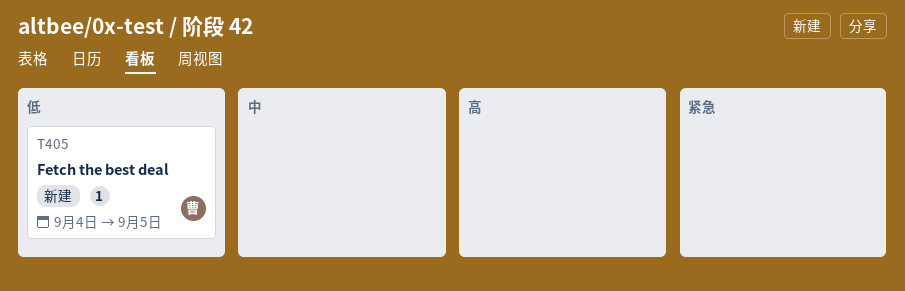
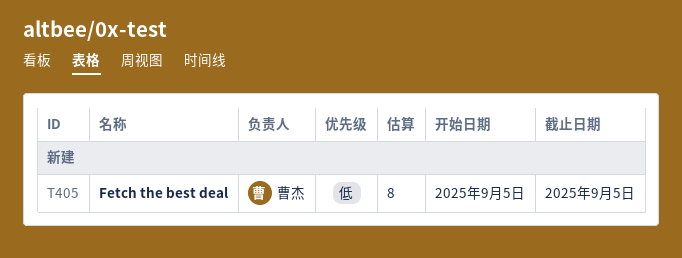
T405, estimate: 1 -> 8
T405, start: Sep 4 -> Sep 5

